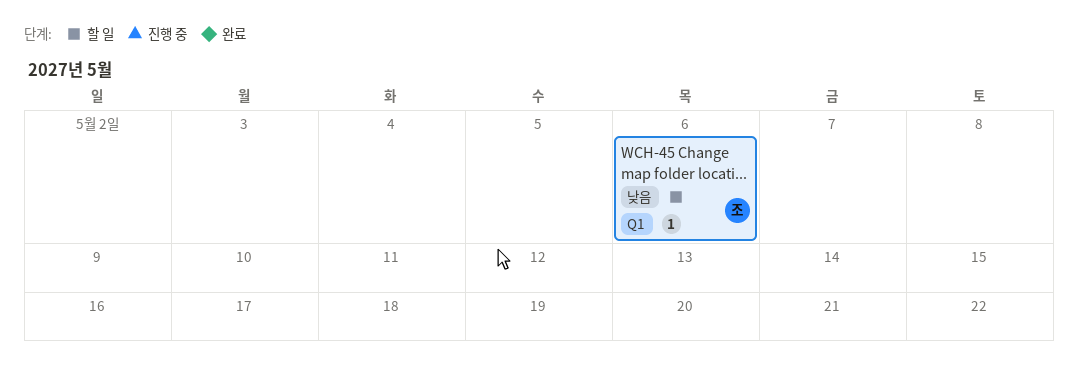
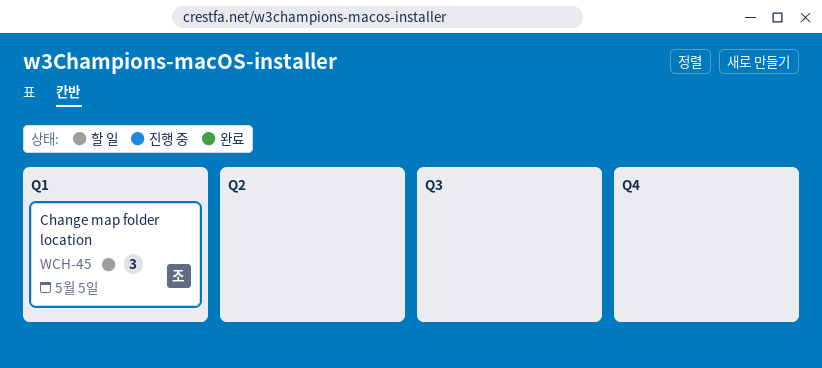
WCH-45, estimate: 1 -> 3
WCH-45, due: May 6 -> May 5

